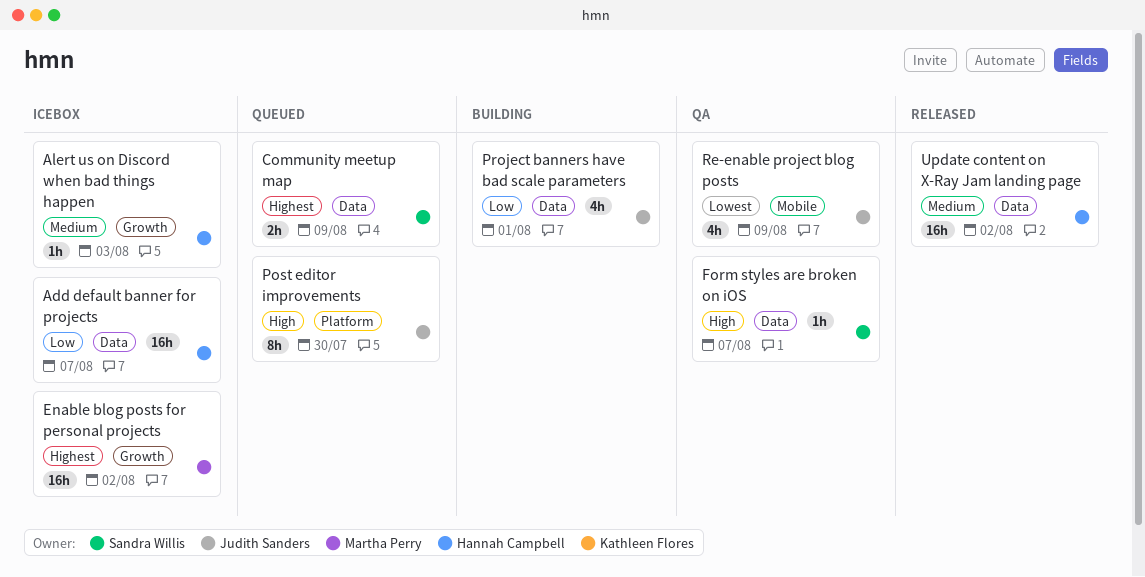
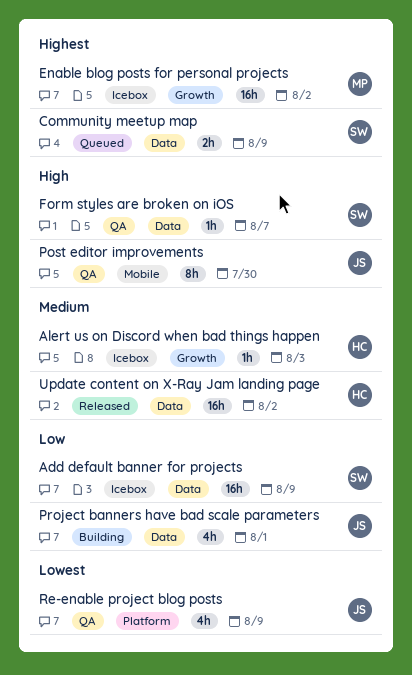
Add default banner for projects, owner: Hannah Campbell -> Sandra Willis
Add default banner for projects, due: Aug 7 -> Aug 9
Post editor improvements, status: Queued -> QA
Post editor improvements, label: Platform -> Mobile
Re-enable project blog posts, label: Mobile -> Platform

